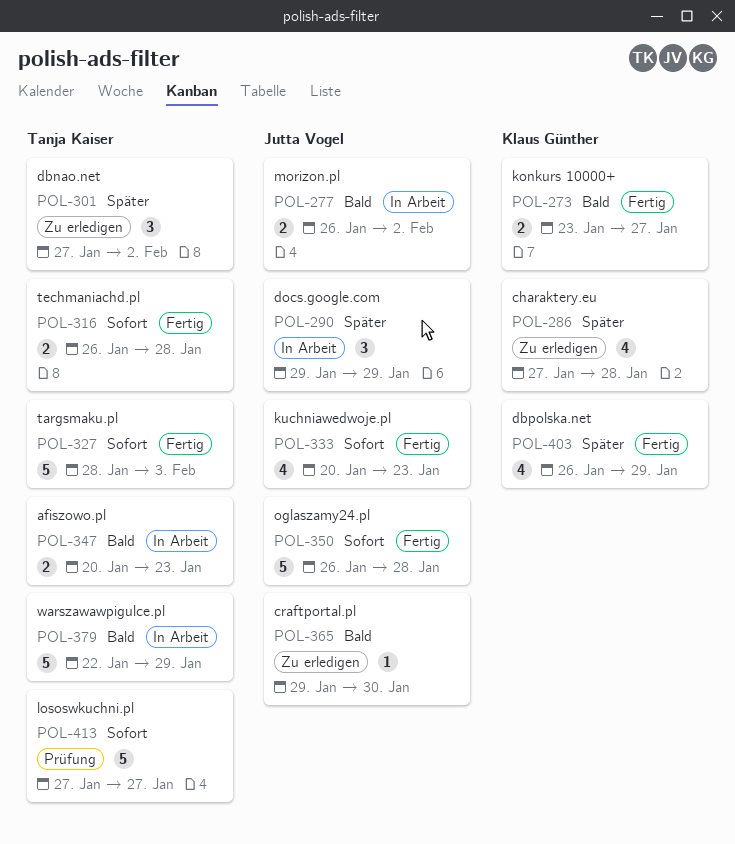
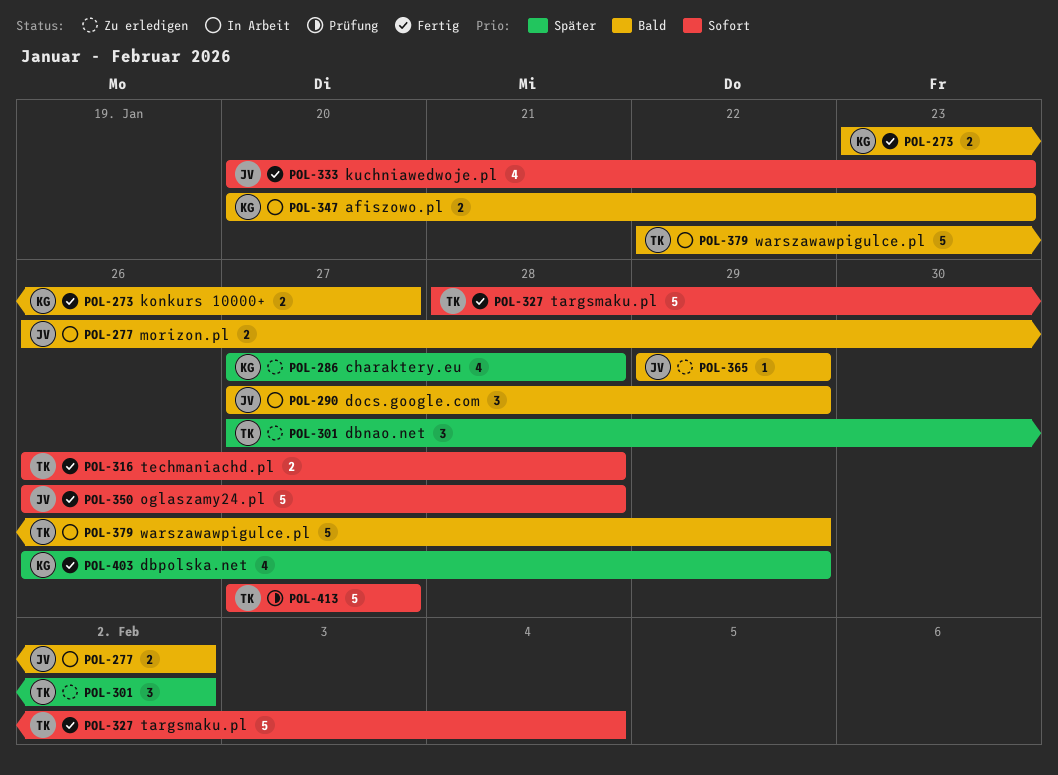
POL-290, priority: Später -> Bald
POL-290, start: Jan 29 -> Jan 27
POL-327, due: Feb 3 -> Feb 4
POL-347, owner: Tanja Kaiser -> Klaus Günther
POL-365, due: Jan 30 -> Jan 29

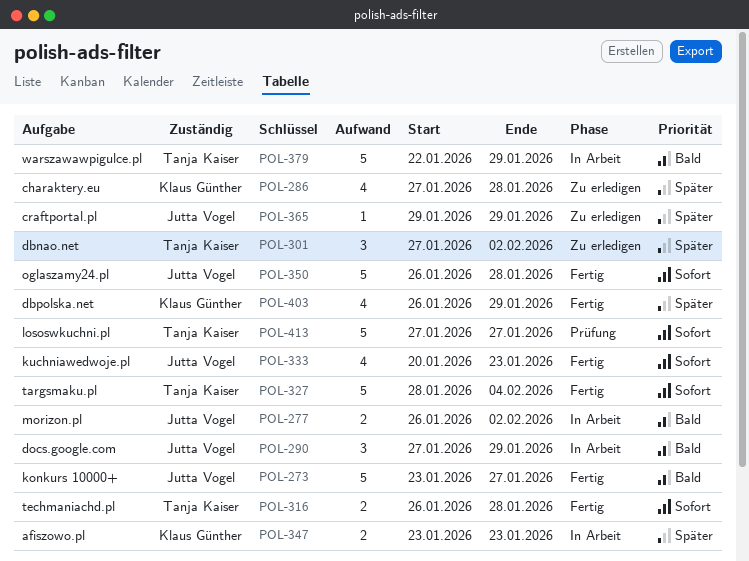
POL-273, owner: Klaus Günther -> Jutta Vogel
POL-273, estimate: 2 -> 5
POL-347, priority: Bald -> Später
POL-347, start: Jan 20 -> Jan 23
POL-365, priority: Bald -> Später

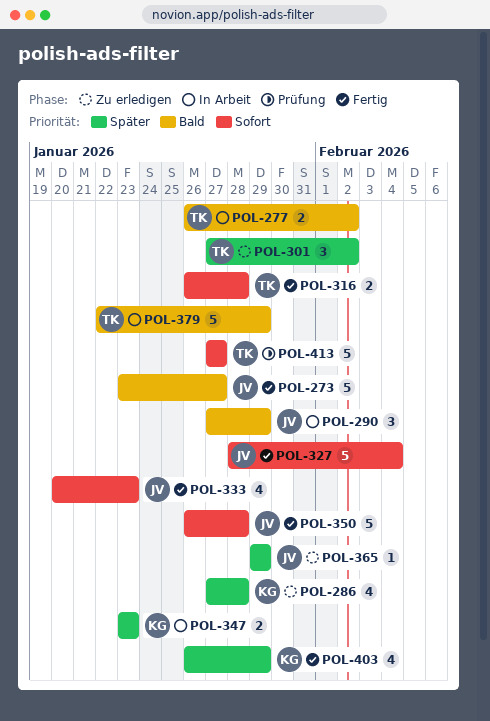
POL-277, owner: Jutta Vogel -> Tanja Kaiser
POL-327, owner: Tanja Kaiser -> Jutta Vogel

